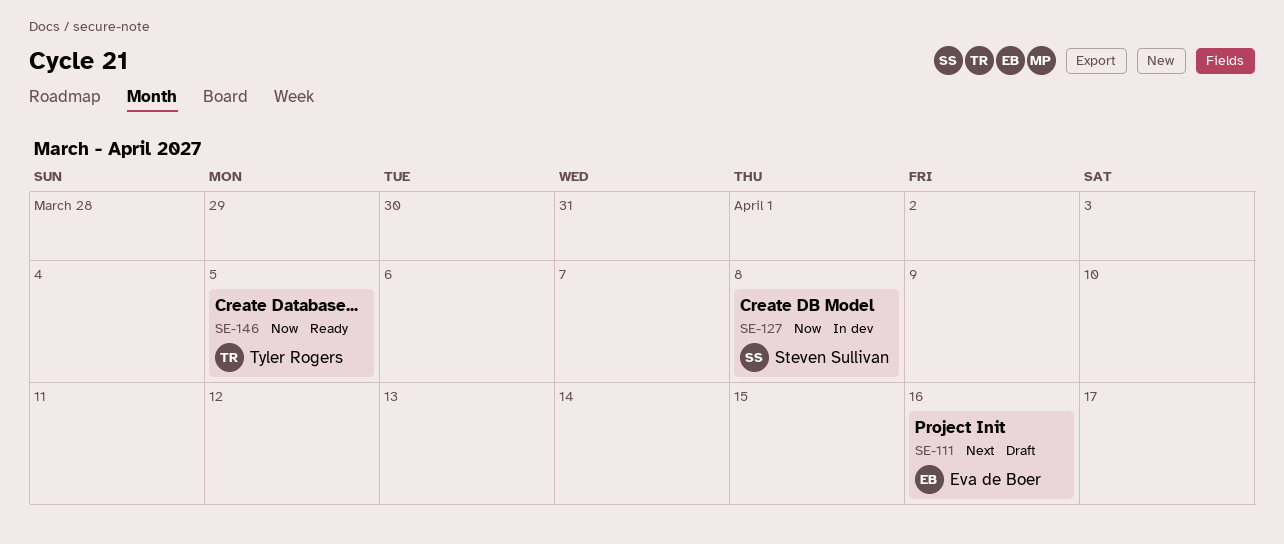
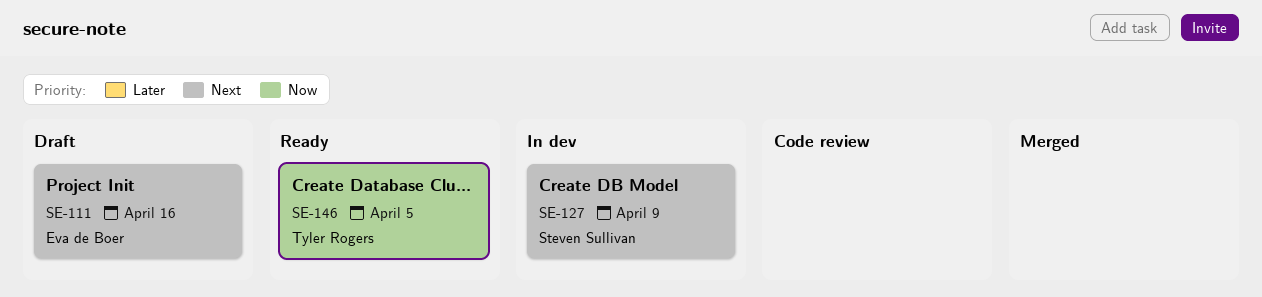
SE-127, priority: Now -> Next
SE-127, due: Apr 8 -> Apr 9

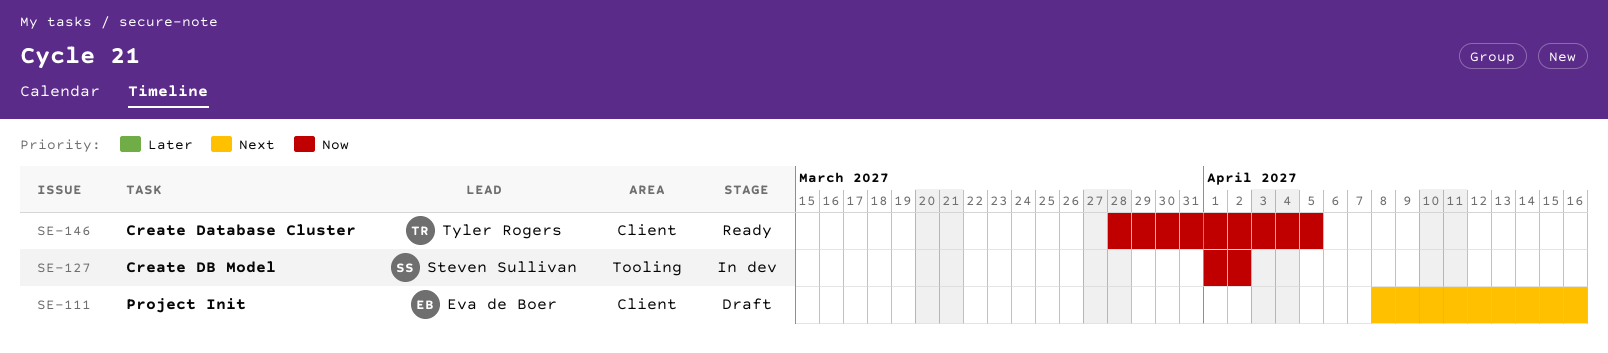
SE-127, priority: Next -> Now
SE-127, due: Apr 9 -> Apr 2

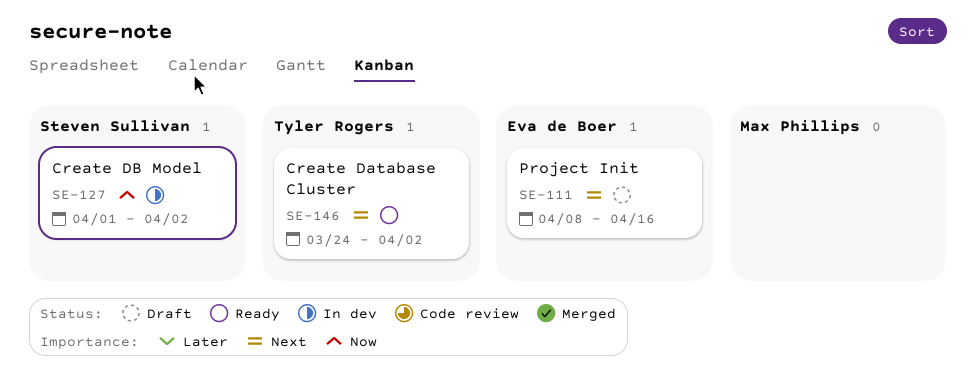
SE-146, priority: Now -> Next
SE-146, start: Mar 28 -> Mar 24
SE-146, due: Apr 5 -> Apr 2

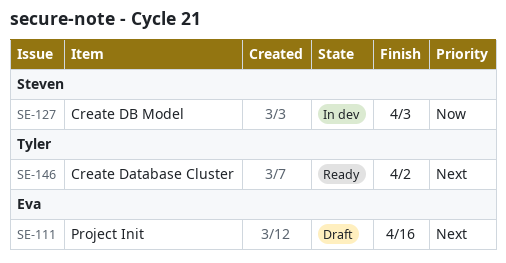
SE-127, due: Apr 2 -> Apr 3

